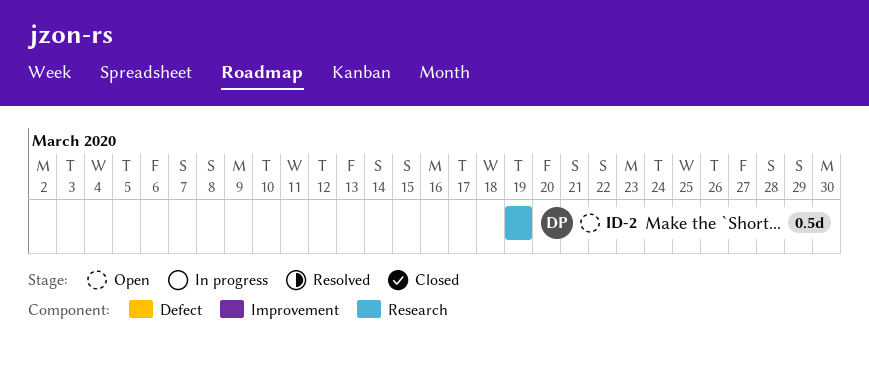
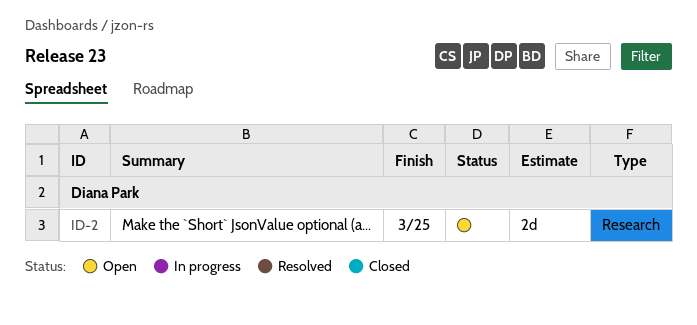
ID-2, estimate: 0.5d -> 2d
ID-2, due: Mar 19 -> Mar 25

